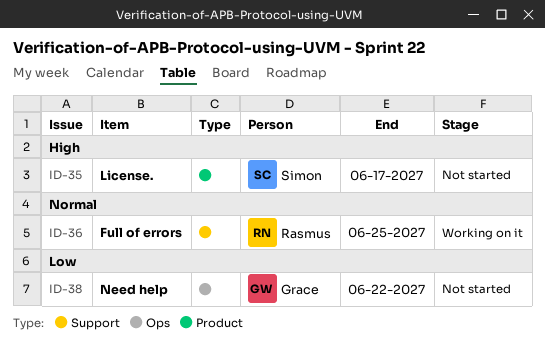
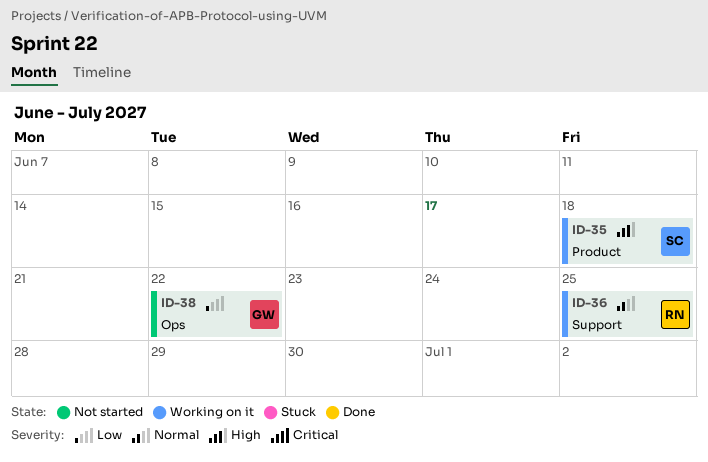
ID-35, status: Not started -> Working on it
ID-35, due: Jun 17 -> Jun 18

